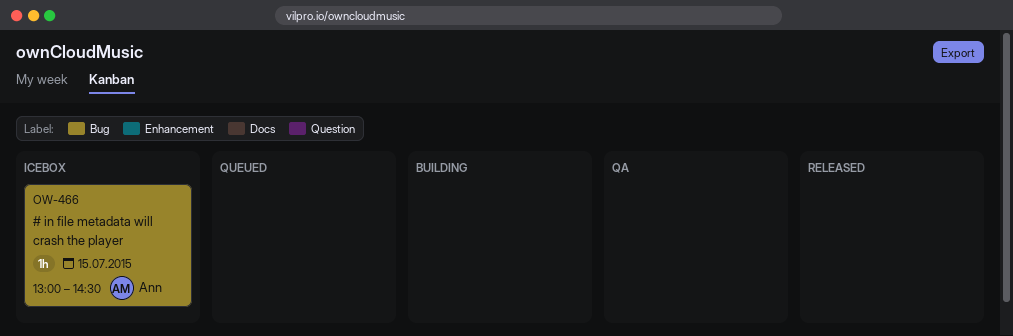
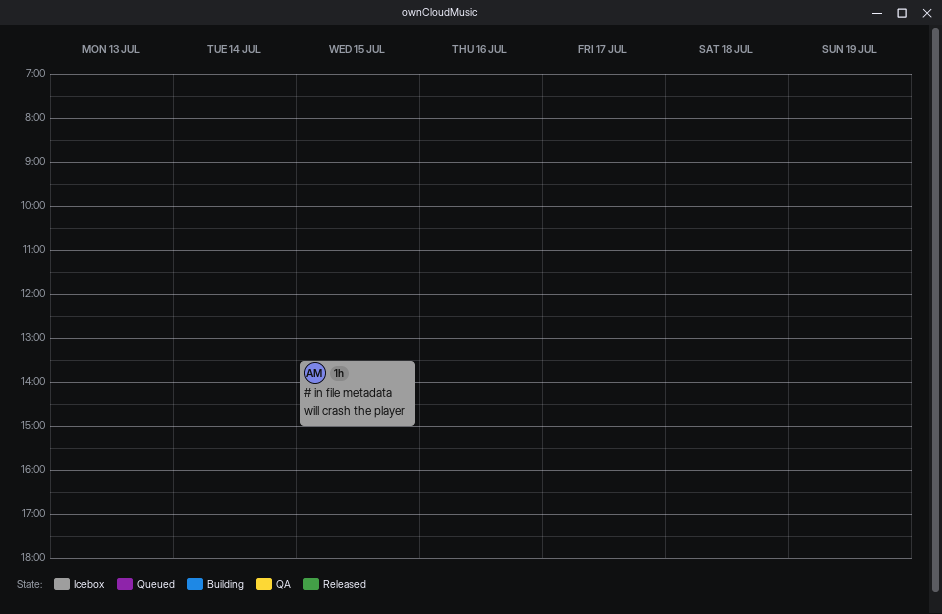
# in file metadata will crash the player, begins: 13:00 -> 13:30
# in file metadata will crash the player, ends: 14:30 -> 15:00

